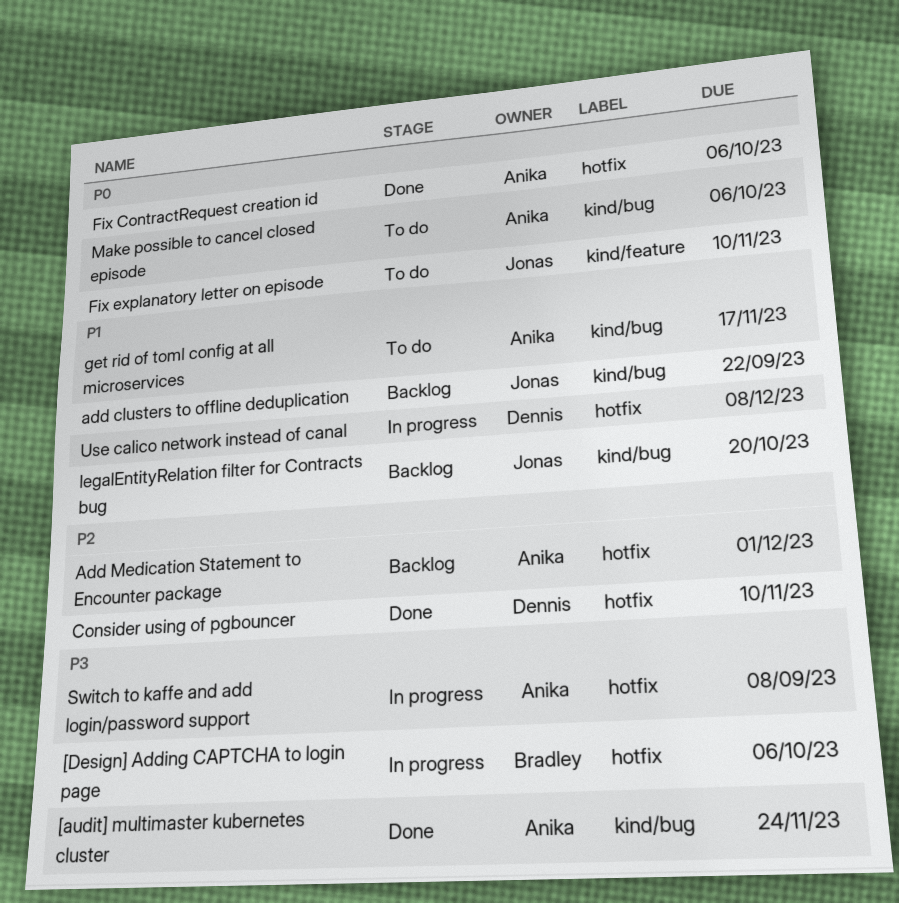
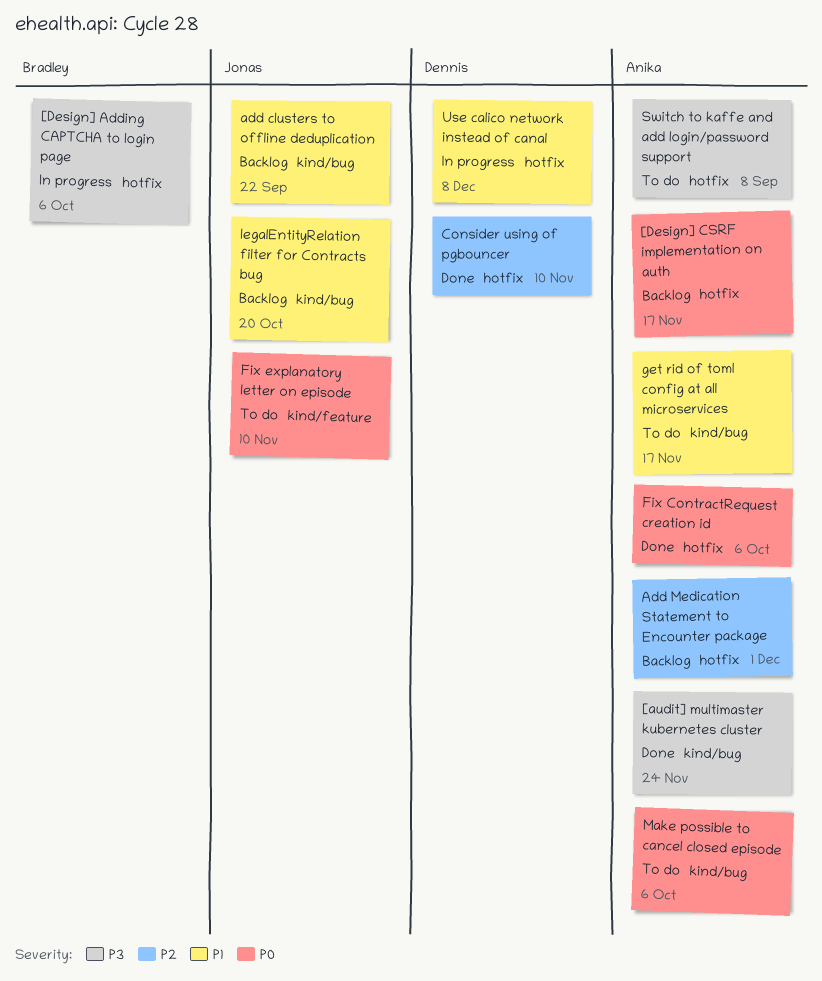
[Design] CSRF implementation on auth: none -> present
Switch to kaffe and add login/password support, status: In progress -> To do

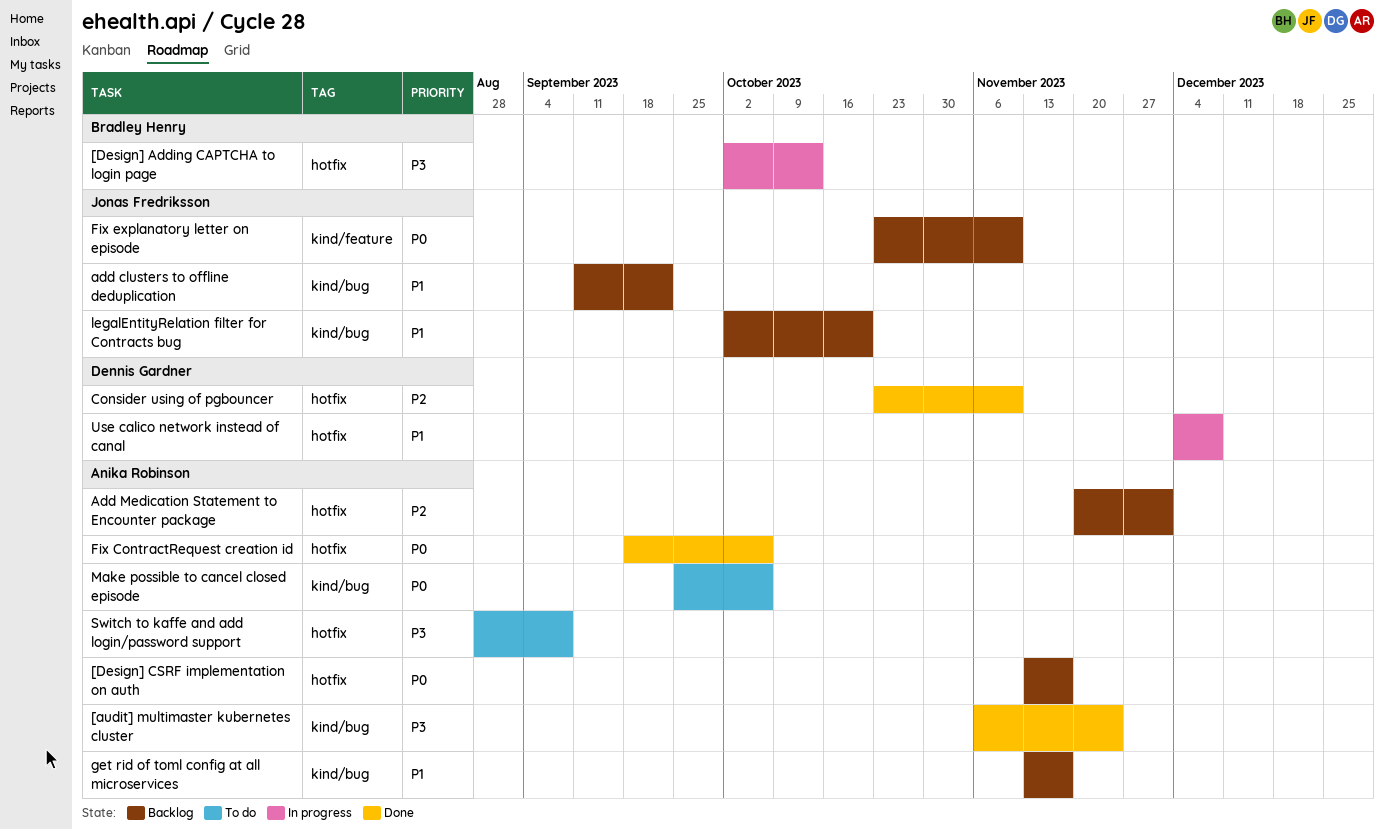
[Design] Adding CAPTCHA to login page, due: Oct 6 -> Oct 13
Fix explanatory letter on episode, status: To do -> Backlog
get rid of toml config at all microservices, status: To do -> Backlog

